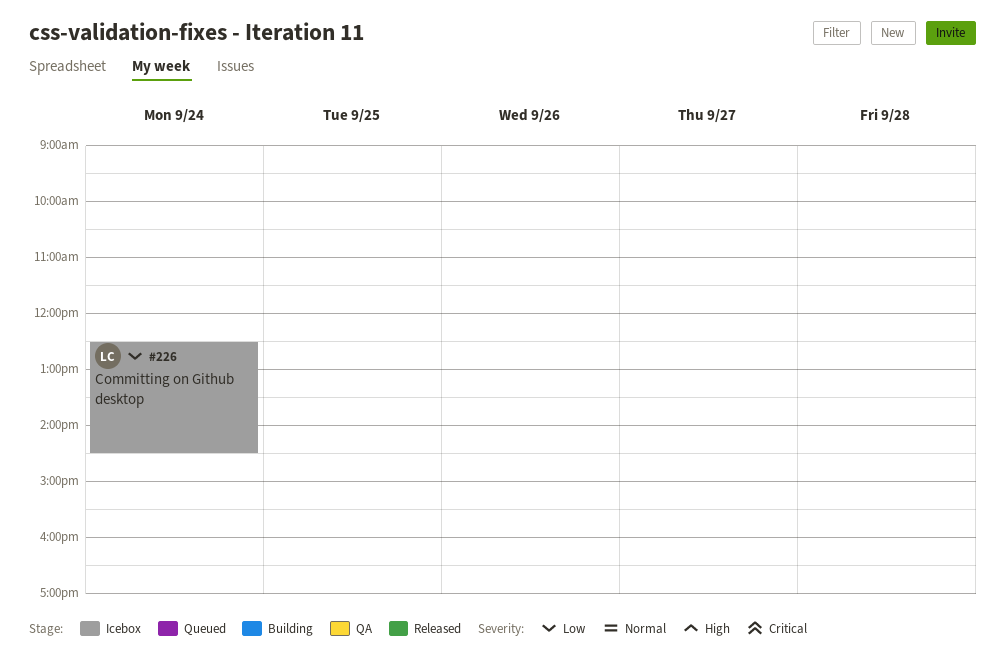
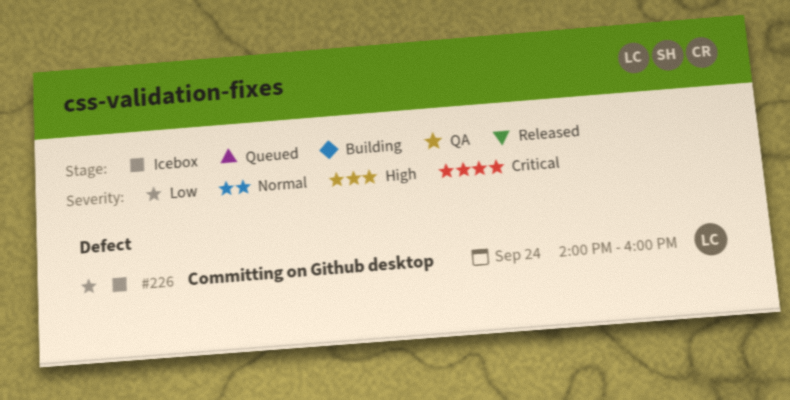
#226, begins: 12:30 -> 14:00
#226, ends: 14:30 -> 16:00

